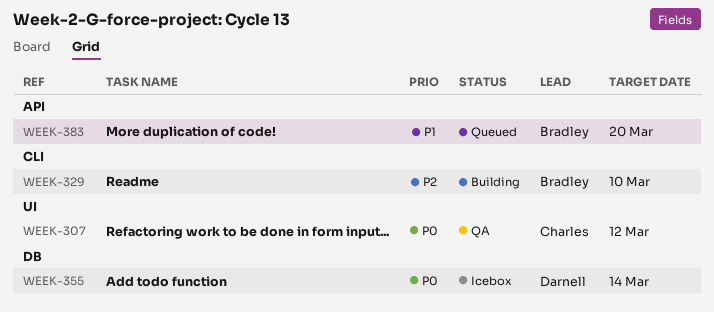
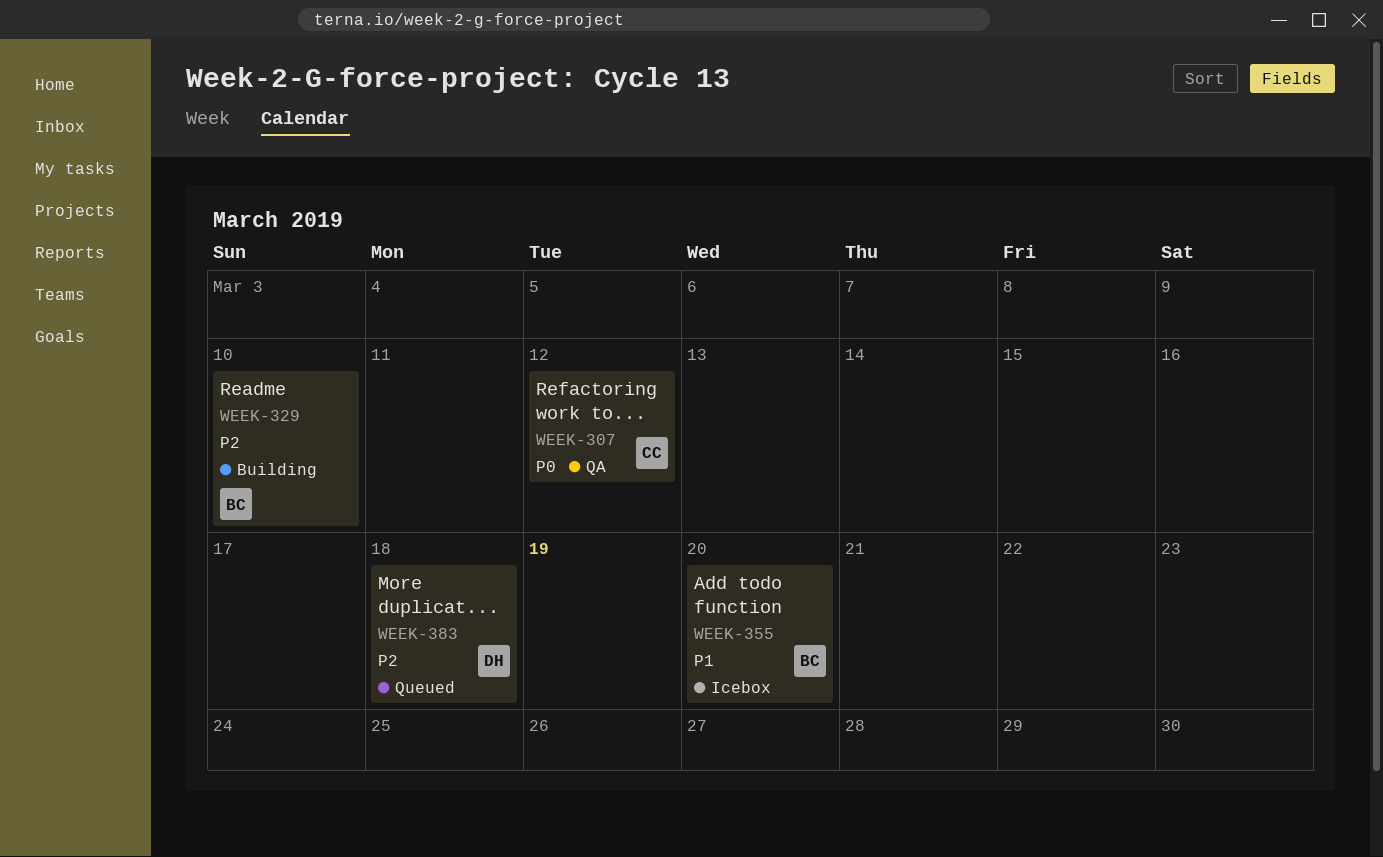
WEEK-355, owner: Darnell -> Bradley
WEEK-355, priority: P0 -> P1
WEEK-355, due: Mar 14 -> Mar 20
WEEK-383, owner: Bradley -> Darnell
WEEK-383, priority: P1 -> P2
WEEK-383, due: Mar 20 -> Mar 18

